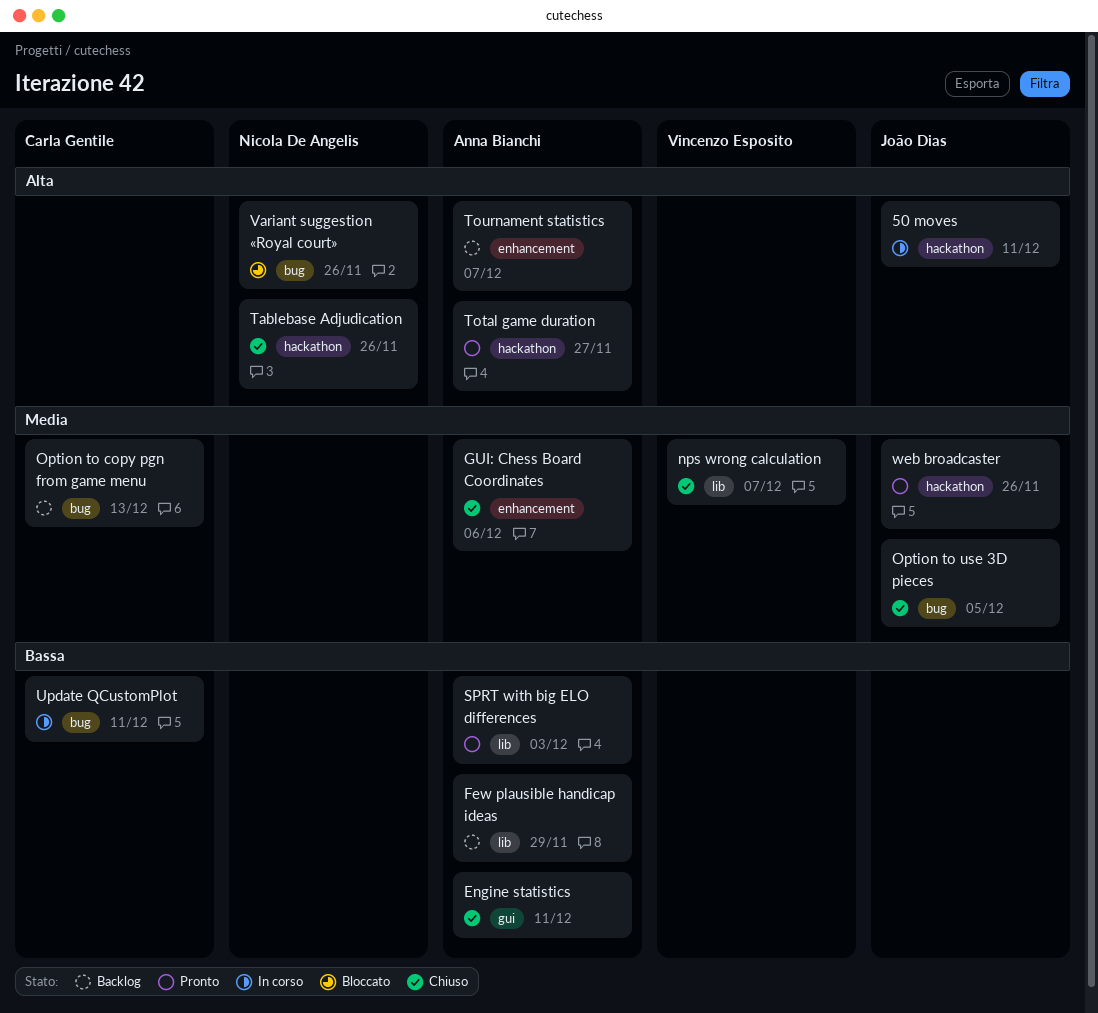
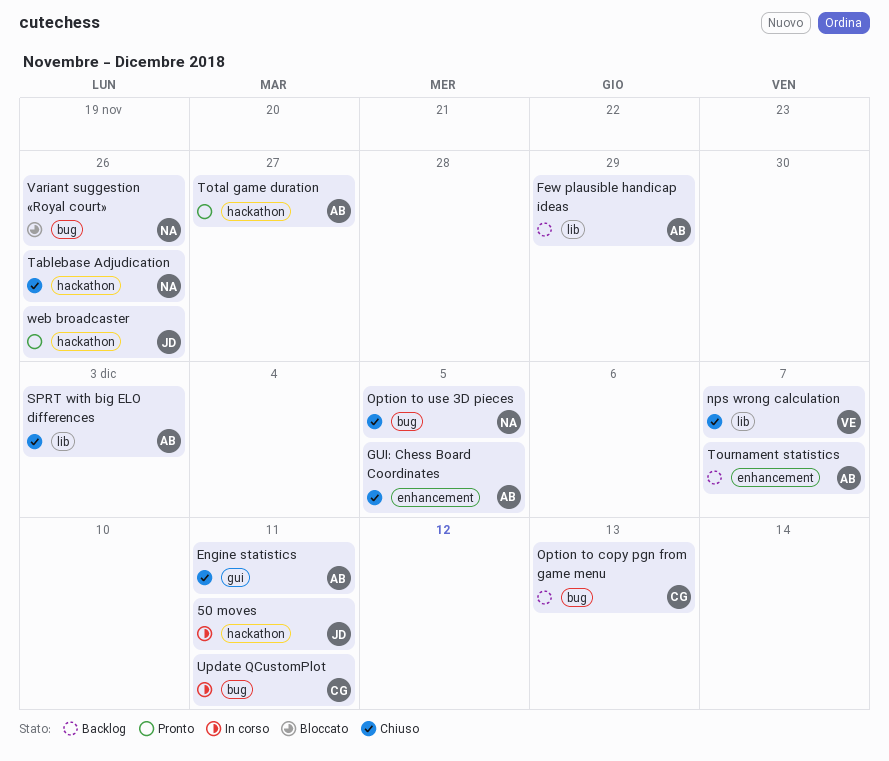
GUI: Chess Board Coordinates, due: Dec 6 -> Dec 5
Option to use 3D pieces, owner: João Dias -> Nicola De Angelis
SPRT with big ELO differences, status: Pronto -> Chiuso

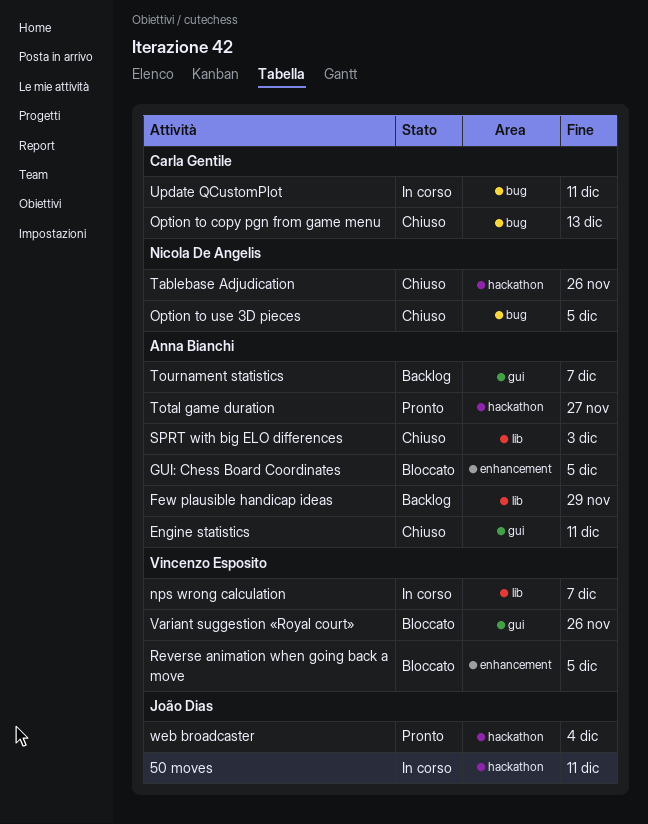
GUI: Chess Board Coordinates, status: Chiuso -> Bloccato
nps wrong calculation, status: Chiuso -> In corso
Option to copy pgn from game menu, status: Backlog -> Chiuso
Reverse animation when going back a move: none -> present
Tournament statistics, label: enhancement -> gui
Variant suggestion «Royal court», owner: Nicola De Angelis -> Vincenzo Esposito
Variant suggestion «Royal court», label: bug -> gui
web broadcaster, due: Nov 26 -> Dec 4

